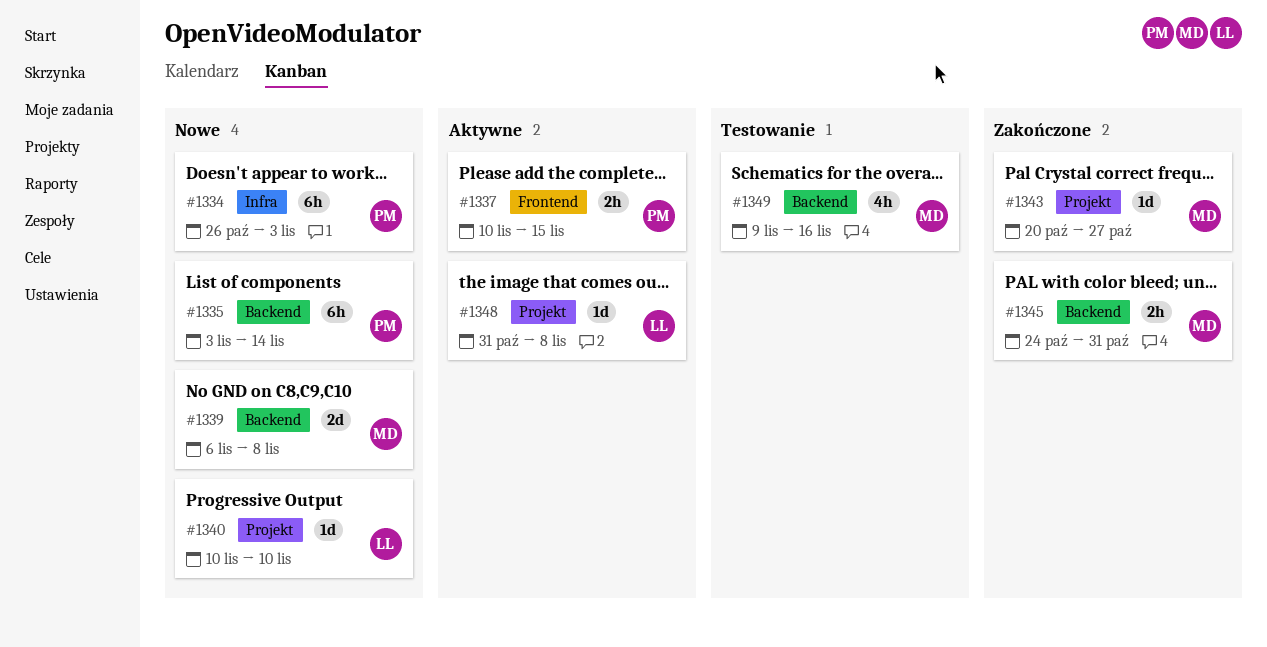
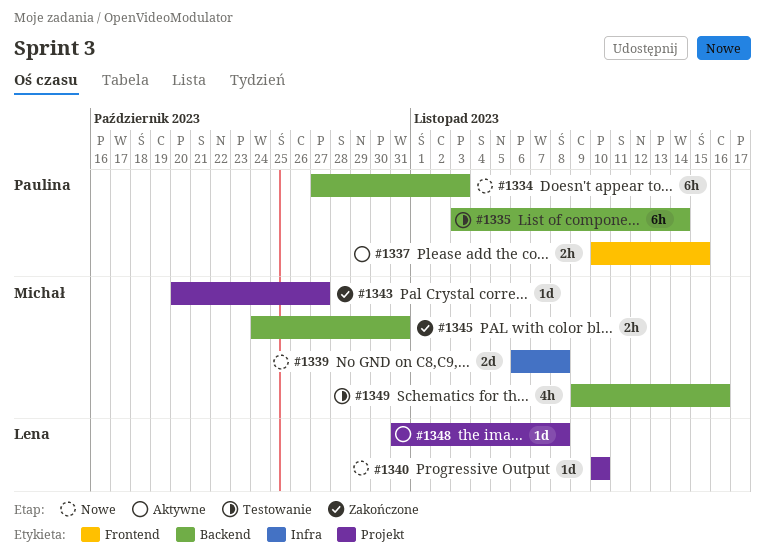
#1334, label: Infra -> Backend
#1334, start: Oct 26 -> Oct 27
#1335, status: Nowe -> Testowanie
#1339, label: Backend -> Infra

